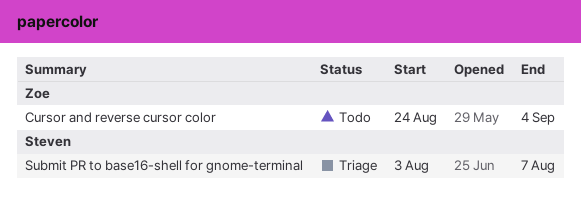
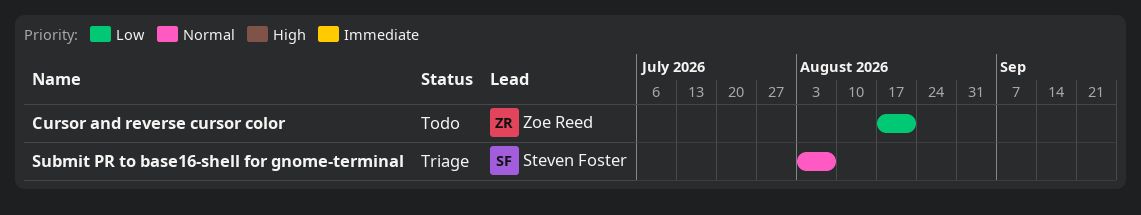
Cursor and reverse cursor color, start: Aug 24 -> Aug 17
Cursor and reverse cursor color, due: Sep 4 -> Aug 21

